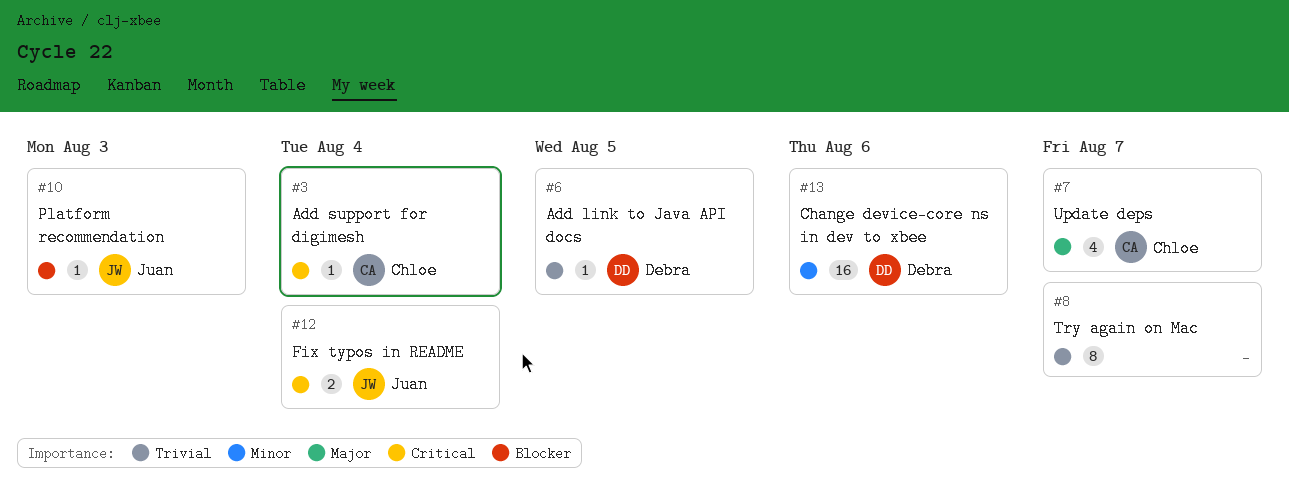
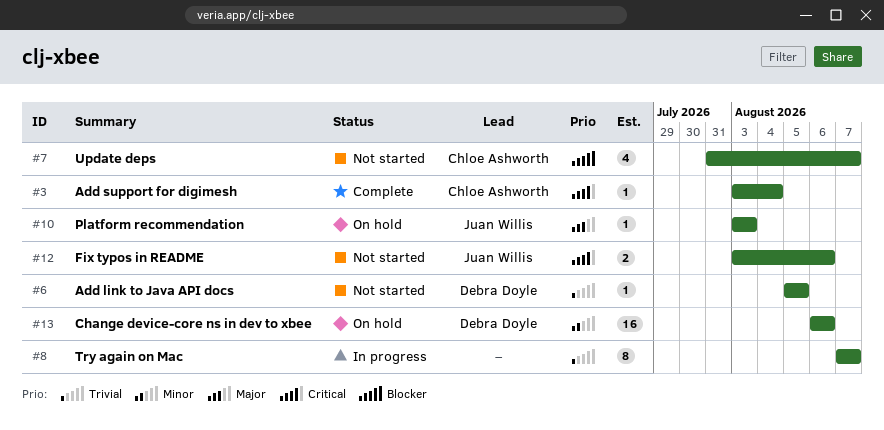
#7, priority: Major -> Blocker
#10, priority: Blocker -> Major
#12, due: Aug 4 -> Aug 6

